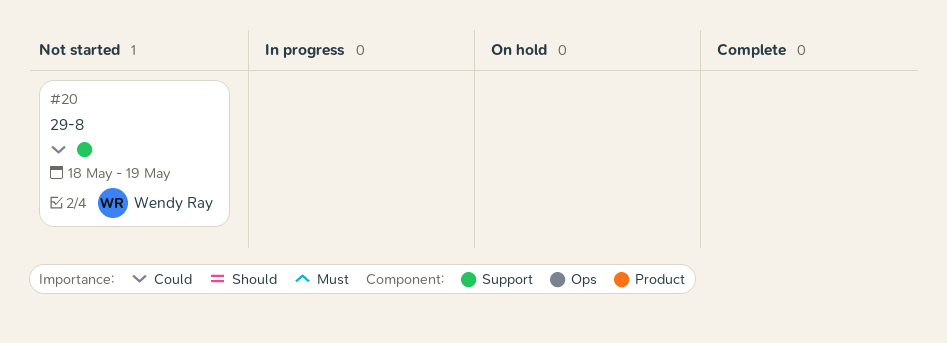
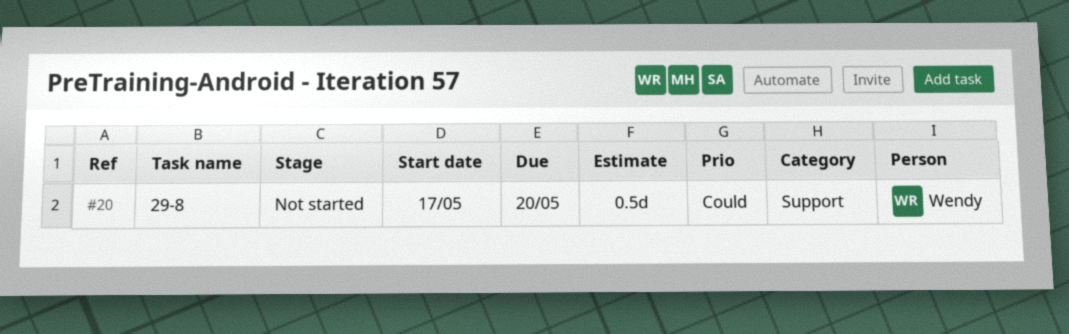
#20, start: May 18 -> May 17
#20, due: May 19 -> May 20

